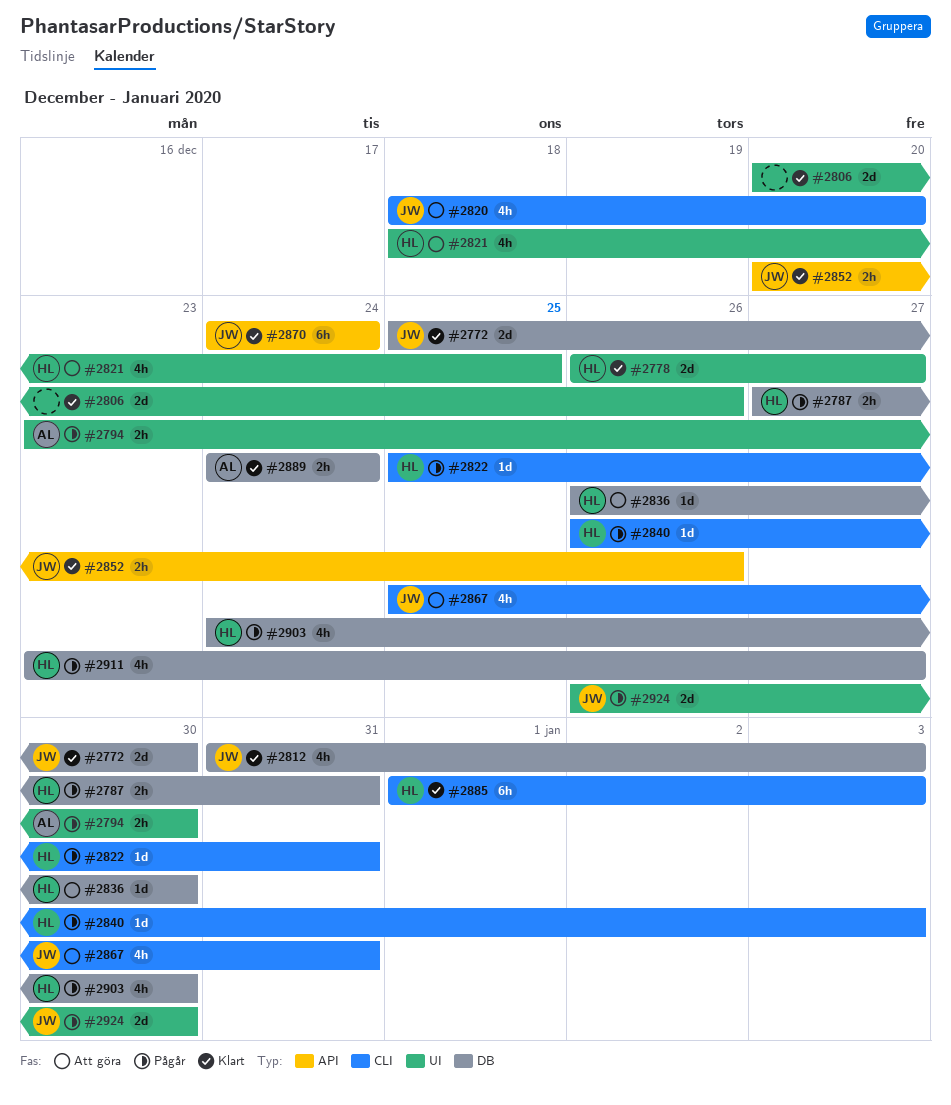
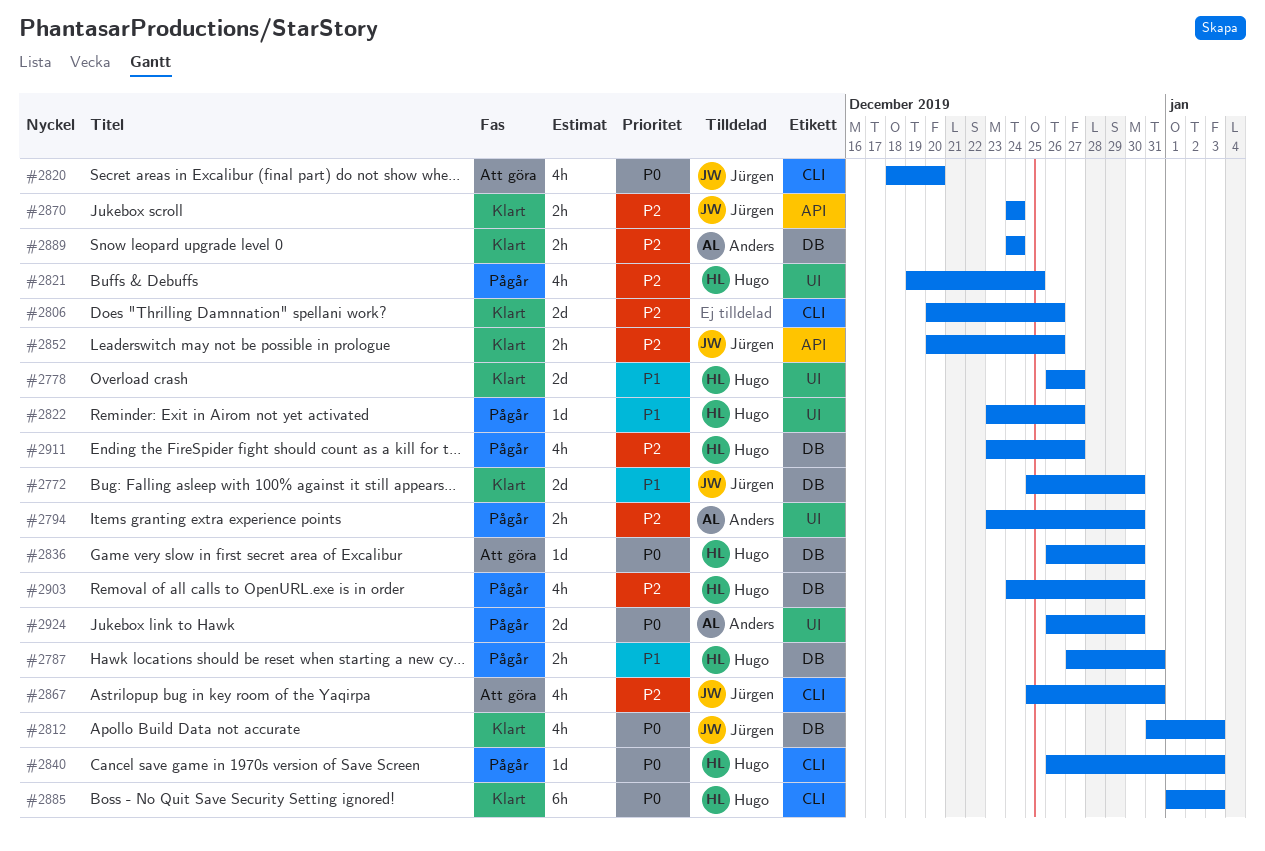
#2806, label: UI -> CLI
#2821, status: Att göra -> Pågår
#2821, start: Dec 18 -> Dec 19
#2822, label: CLI -> UI
#2822, start: Dec 25 -> Dec 23
#2822, due: Dec 31 -> Dec 27
#2870, estimate: 6h -> 2h
#2924, owner: Jürgen -> Anders

